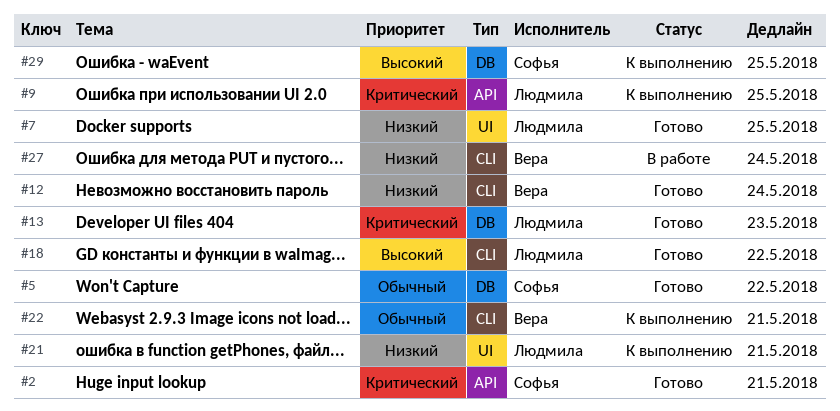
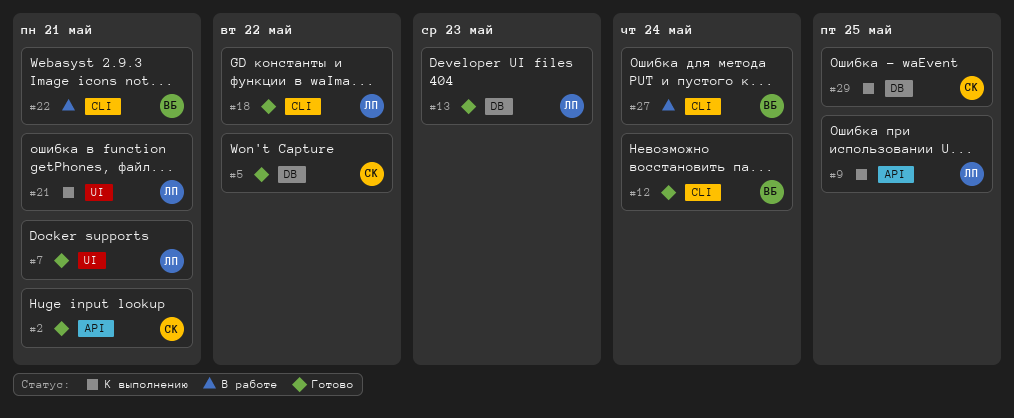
#7, due: May 25 -> May 21
#22, status: К выполнению -> В работе

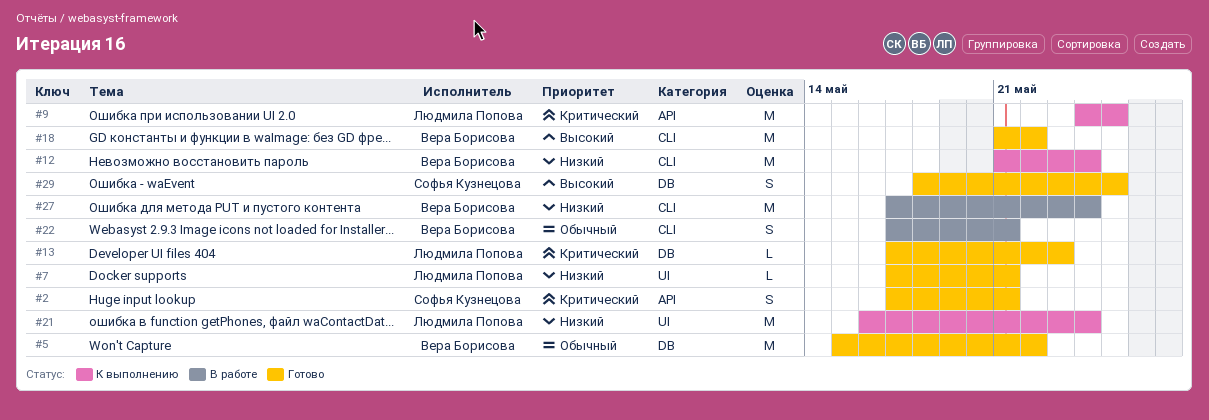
#5, owner: Софья Кузнецова -> Вера Борисова
#12, status: Готово -> К выполнению
#18, owner: Людмила Попова -> Вера Борисова
#21, due: May 21 -> May 24
#29, status: К выполнению -> Готово

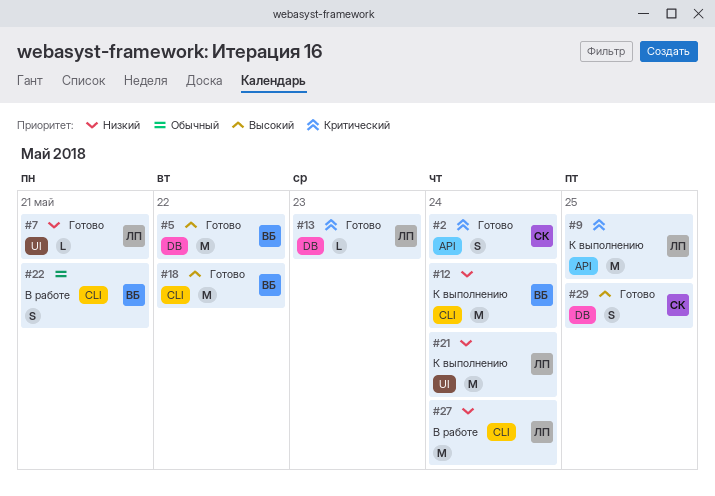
#2, due: May 21 -> May 24
#5, priority: Обычный -> Высокий
#27, owner: Вера Борисова -> Людмила Попова

